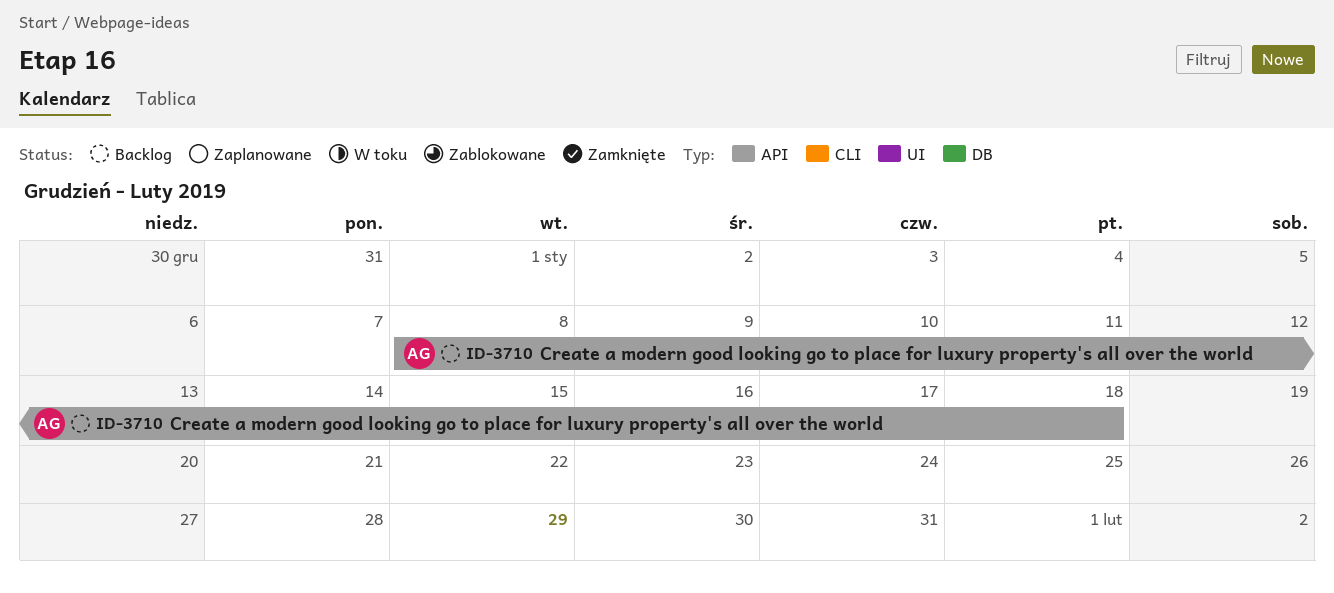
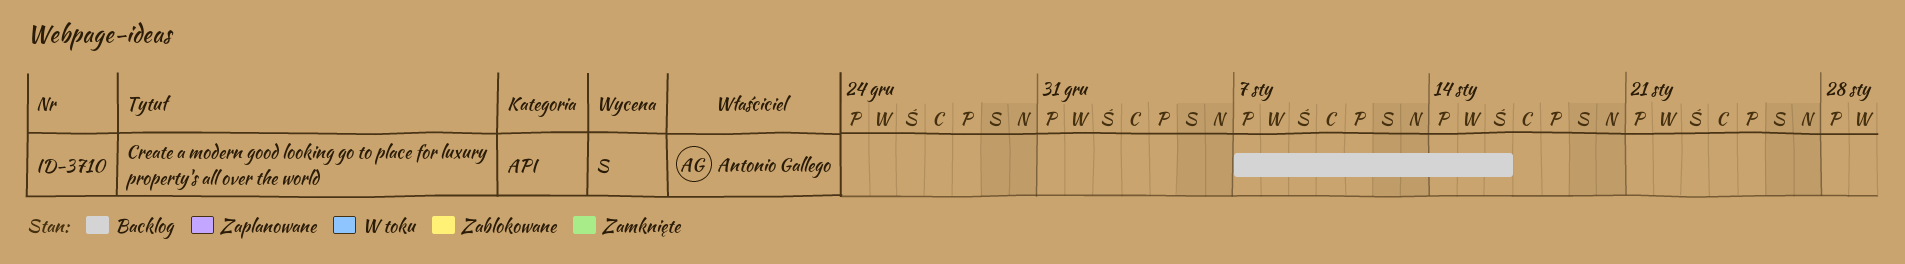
ID-3710, start: Jan 8 -> Jan 7
ID-3710, due: Jan 18 -> Jan 16

